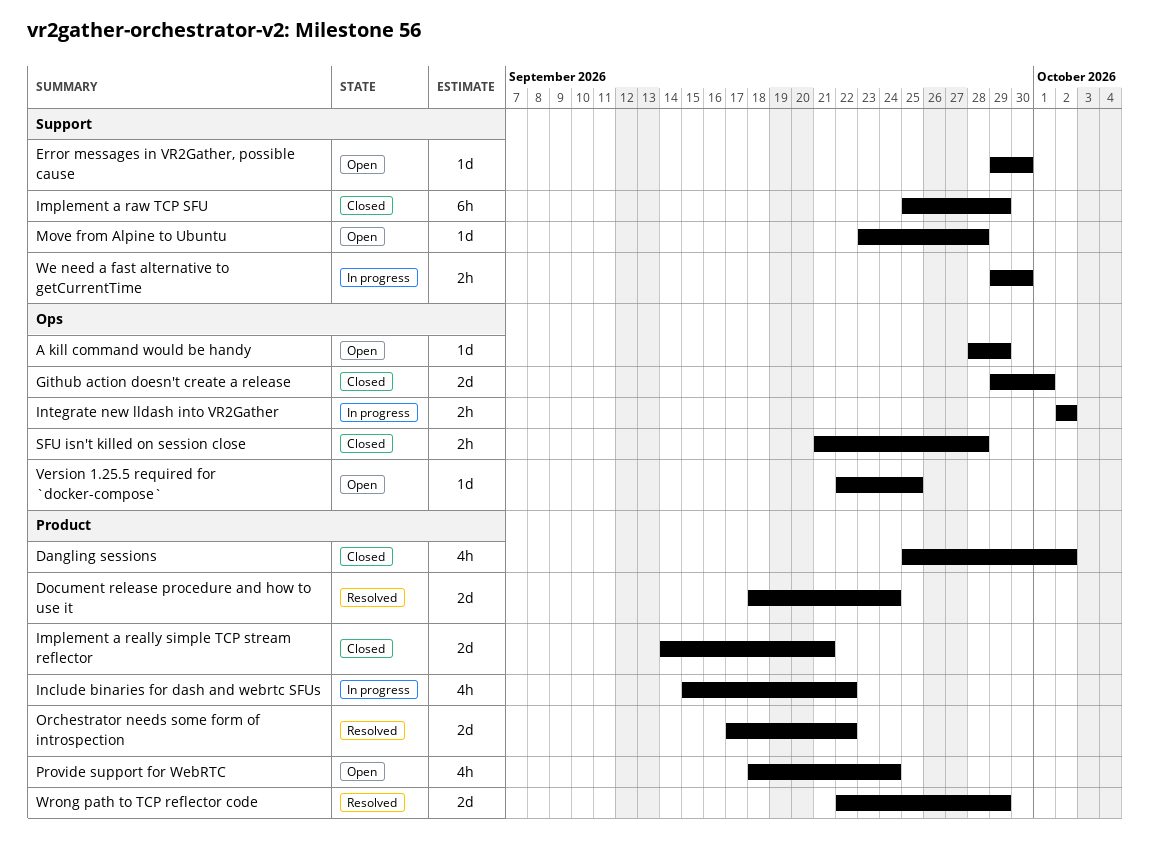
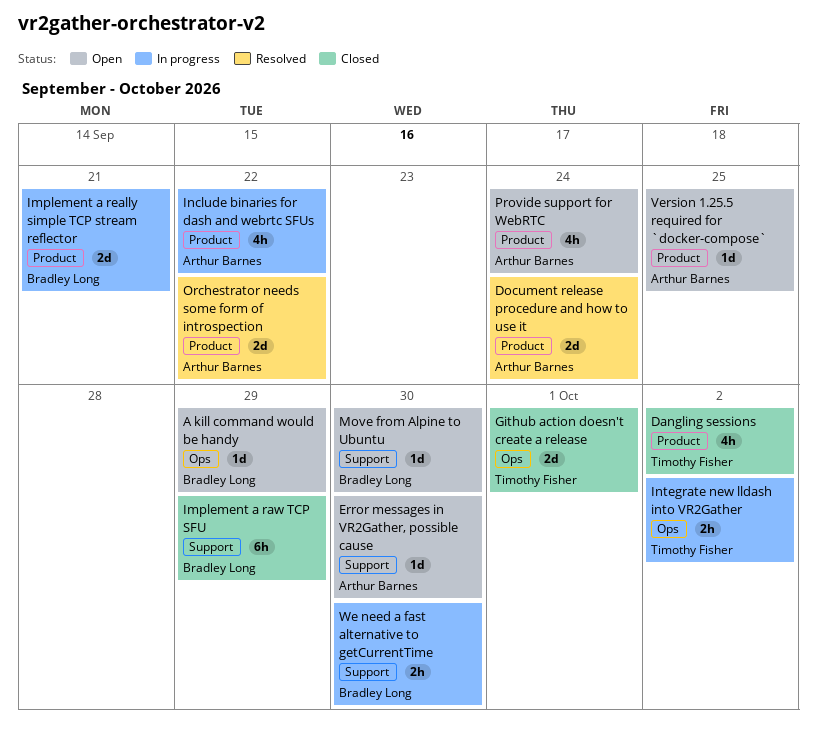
Implement a really simple TCP stream reflector, status: Closed -> In progress
Move from Alpine to Ubuntu, due: Sep 28 -> Sep 30
SFU isn't killed on session close: present -> none
Version 1.25.5 required for `docker-compose`, label: Ops -> Product
Wrong path to TCP reflector code: present -> none

